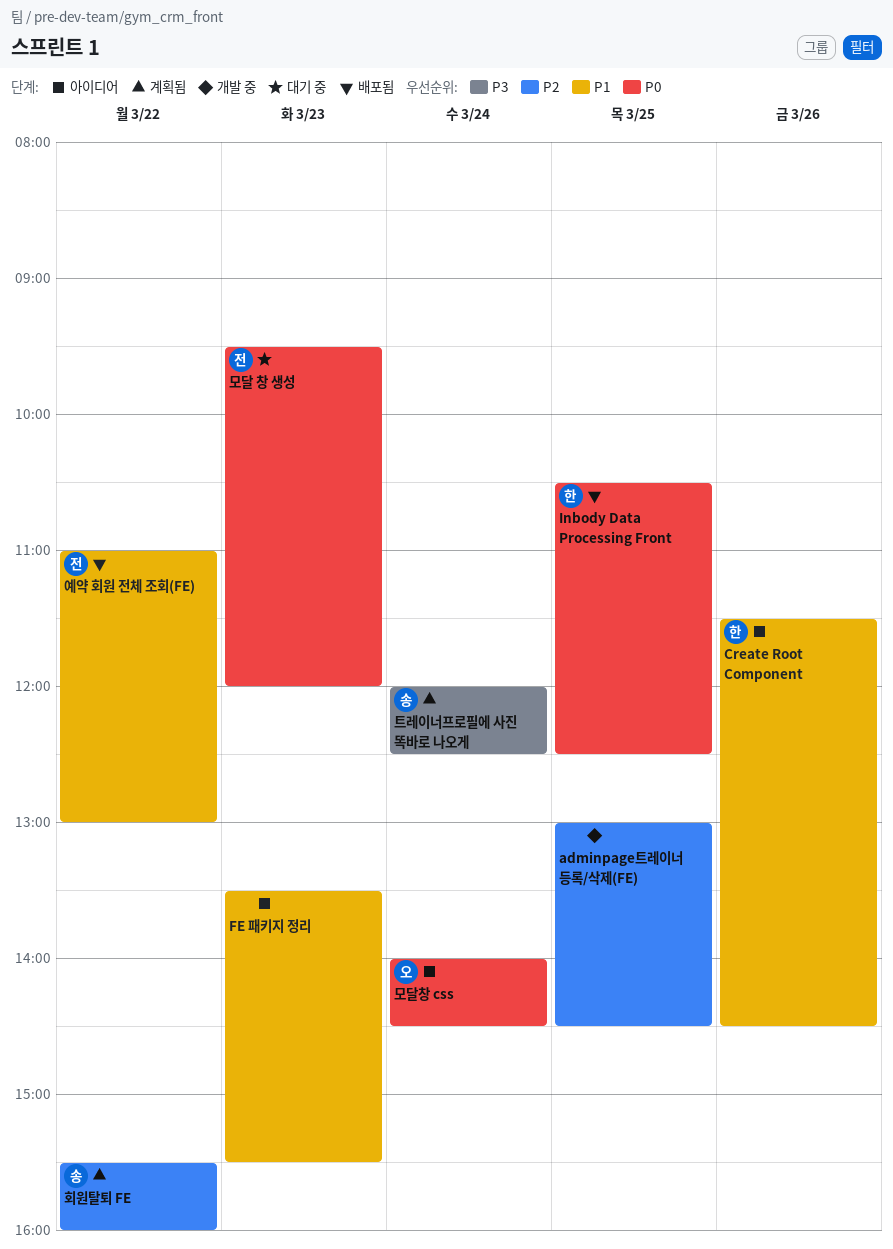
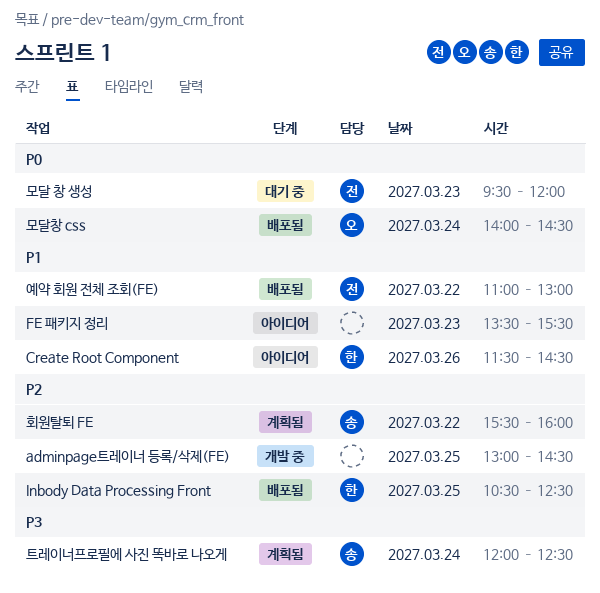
Inbody Data Processing Front, priority: P0 -> P2
모달창 css, status: 아이디어 -> 배포됨

